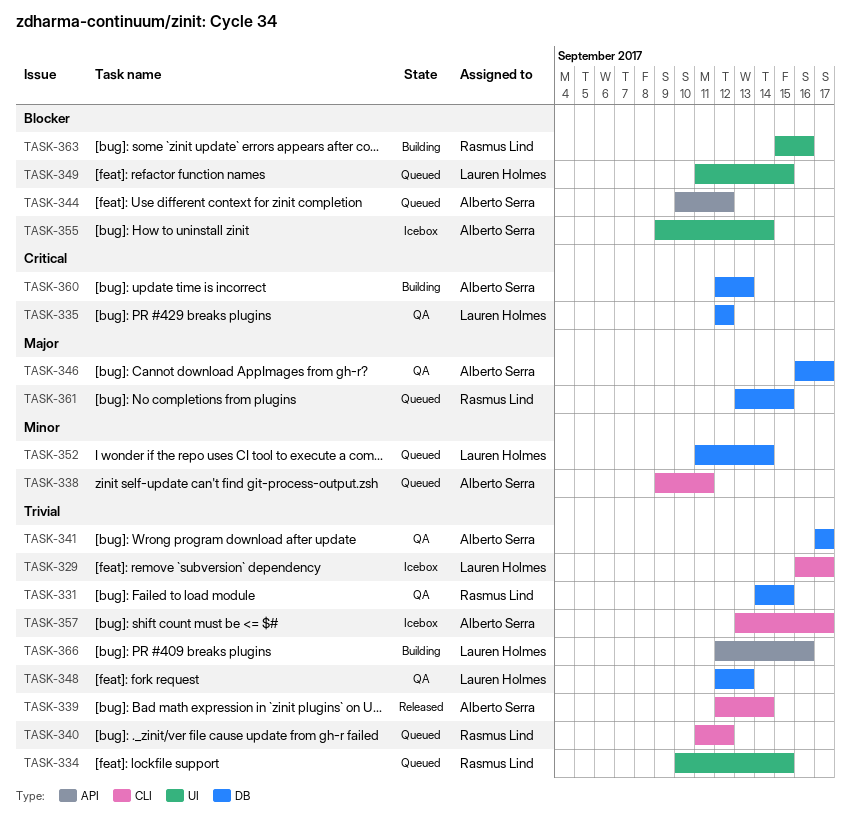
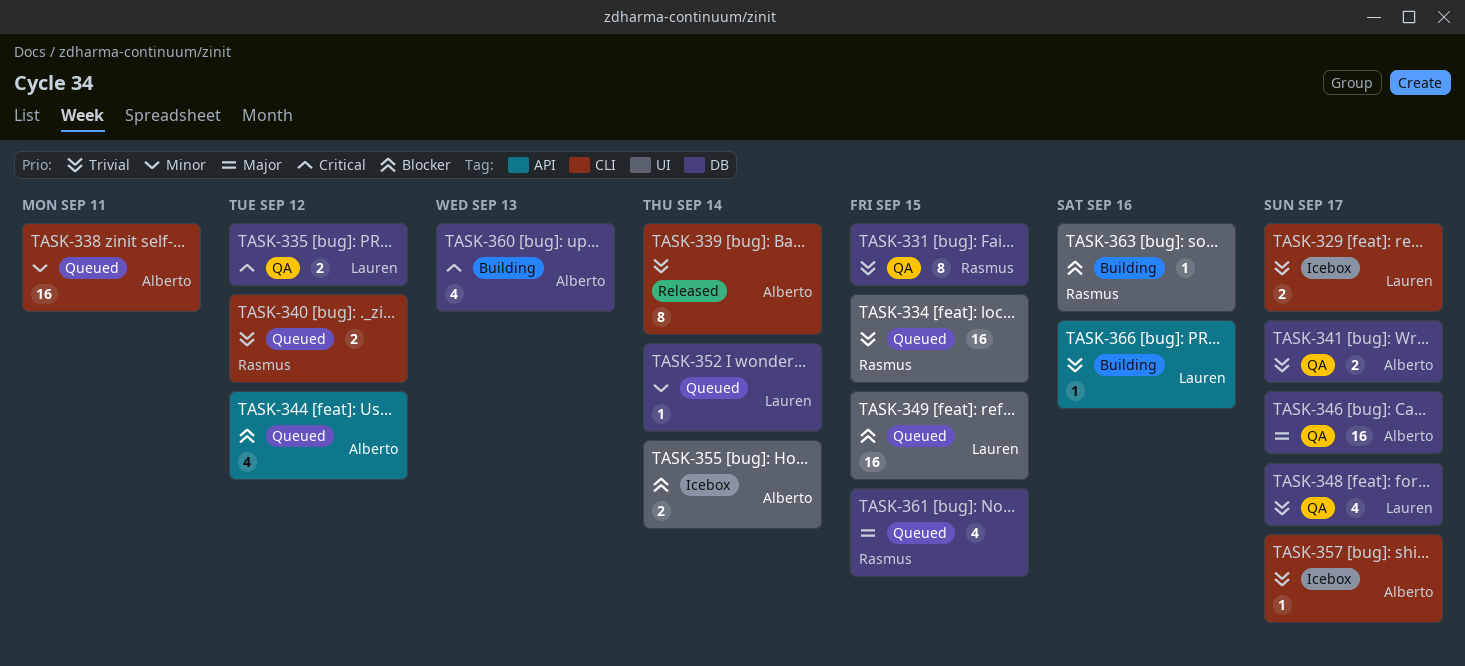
TASK-348, due: Sep 13 -> Sep 17

